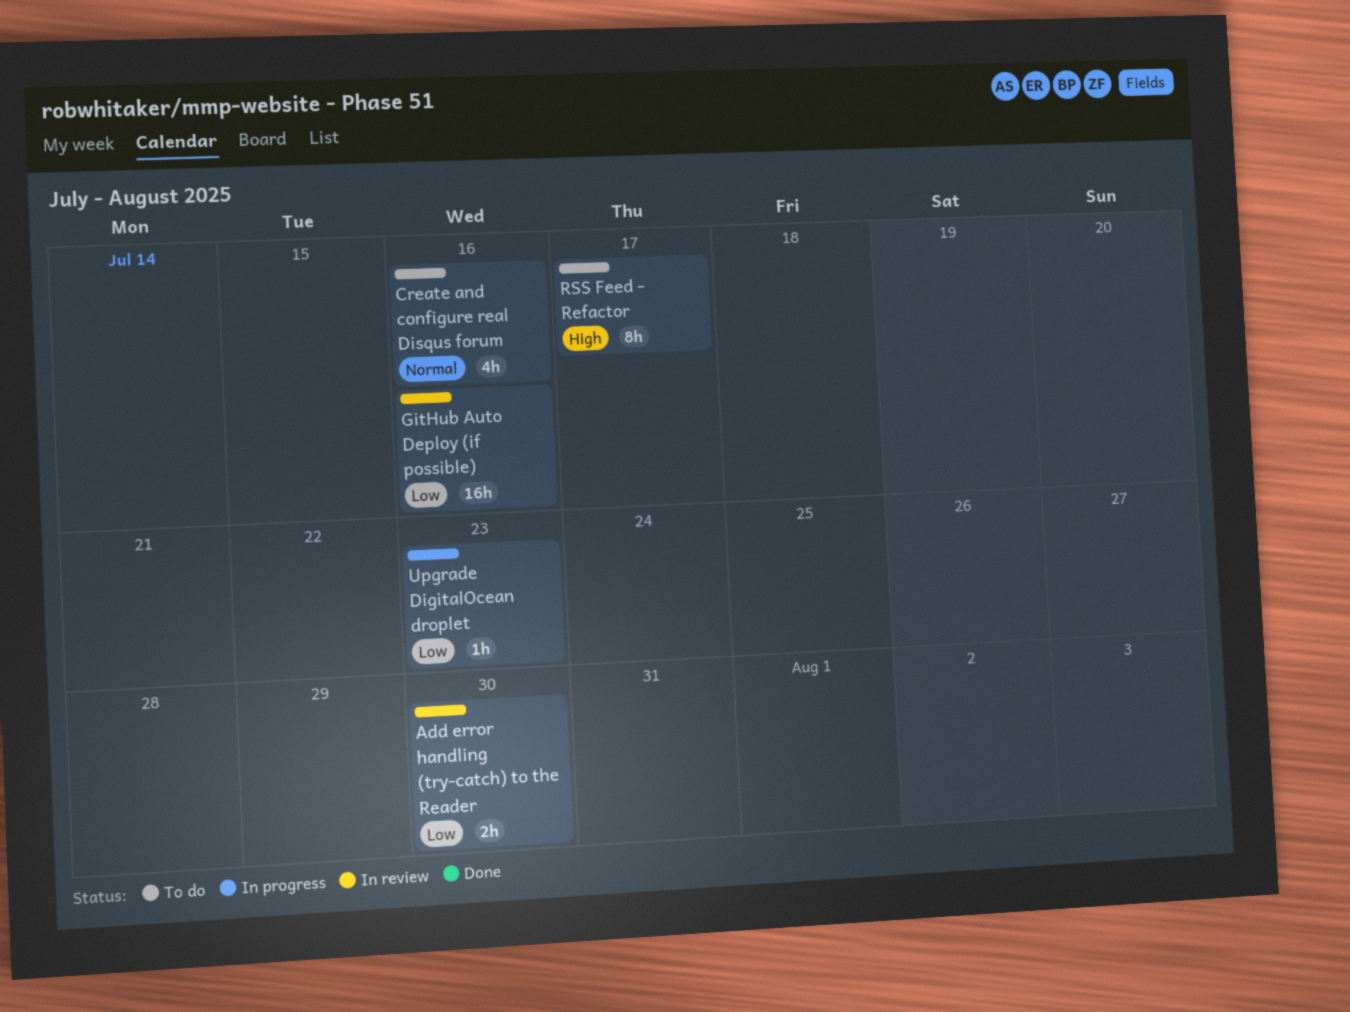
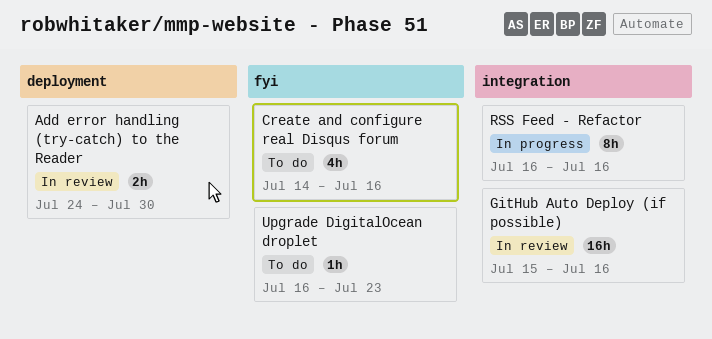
RSS Feed - Refactor, status: To do -> In progress
RSS Feed - Refactor, due: Jul 17 -> Jul 16
Upgrade DigitalOcean droplet, status: In progress -> To do

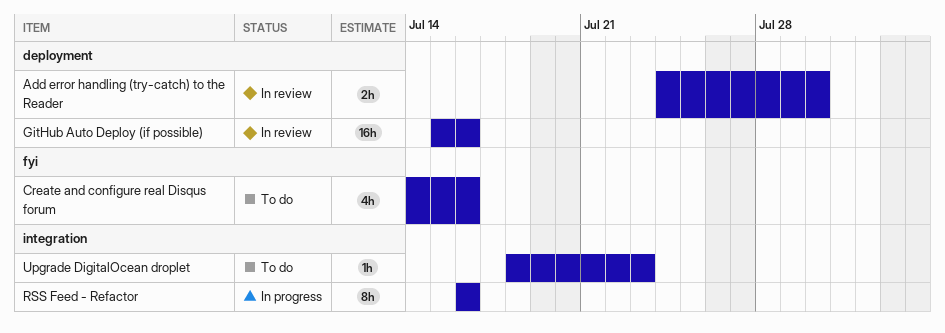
GitHub Auto Deploy (if possible), label: integration -> deployment
Upgrade DigitalOcean droplet, label: fyi -> integration
Upgrade DigitalOcean droplet, start: Jul 16 -> Jul 18

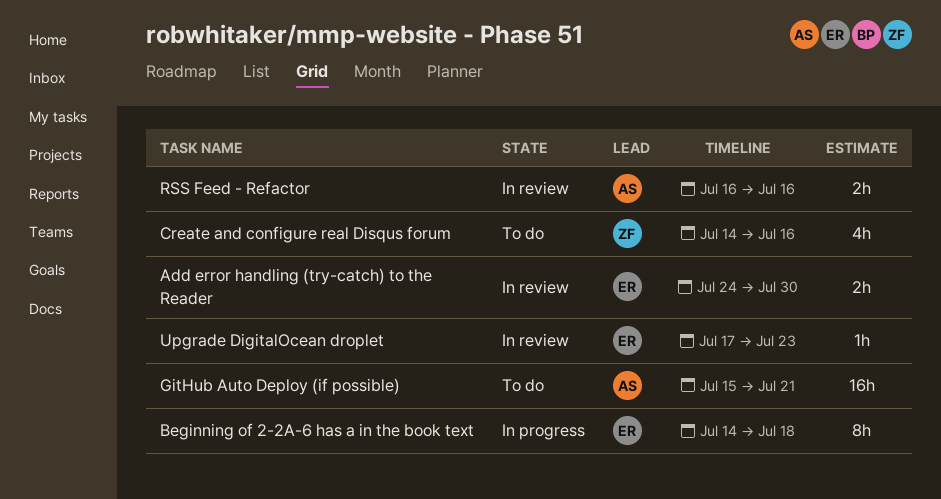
Beginning of 2-2A-6 has a in the book text: none -> present
GitHub Auto Deploy (if possible), status: In review -> To do
GitHub Auto Deploy (if possible), due: Jul 16 -> Jul 21
RSS Feed - Refactor, status: In progress -> In review
RSS Feed - Refactor, estimate: 8h -> 2h
Upgrade DigitalOcean droplet, status: To do -> In review
Upgrade DigitalOcean droplet, start: Jul 18 -> Jul 17

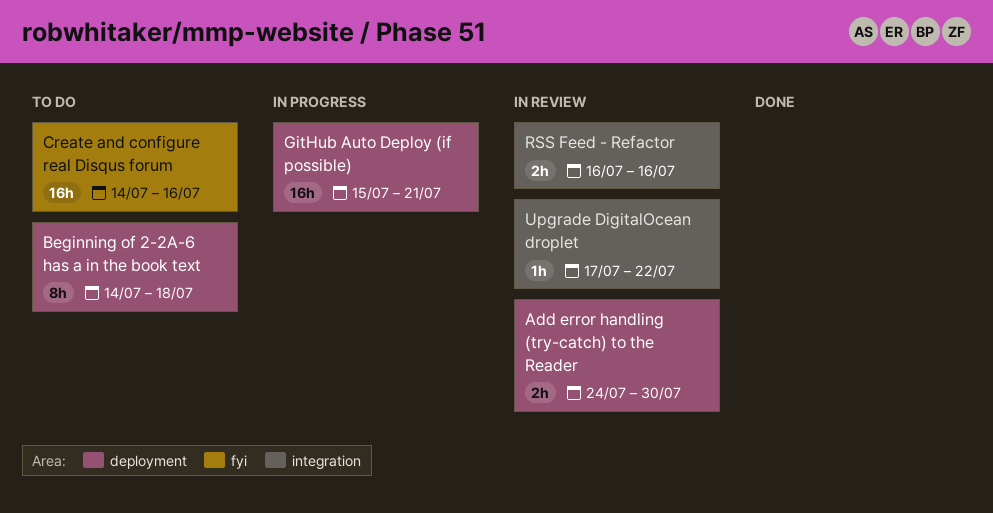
Beginning of 2-2A-6 has a in the book text, status: In progress -> To do
Create and configure real Disqus forum, estimate: 4h -> 16h
GitHub Auto Deploy (if possible), status: To do -> In progress
Upgrade DigitalOcean droplet, due: Jul 23 -> Jul 22

